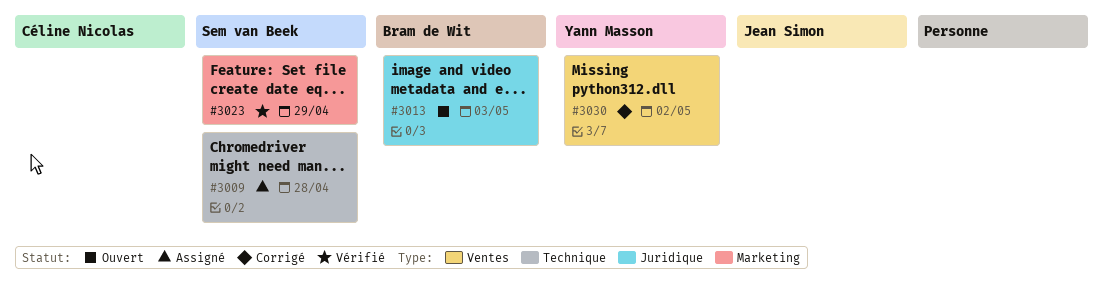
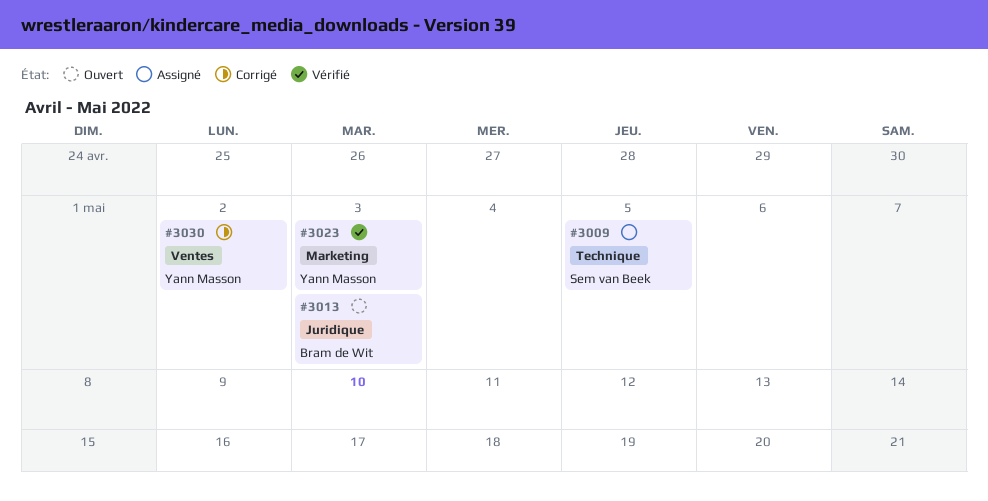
#3009, due: Apr 28 -> May 5
#3023, owner: Sem van Beek -> Yann Masson
#3023, due: Apr 29 -> May 3

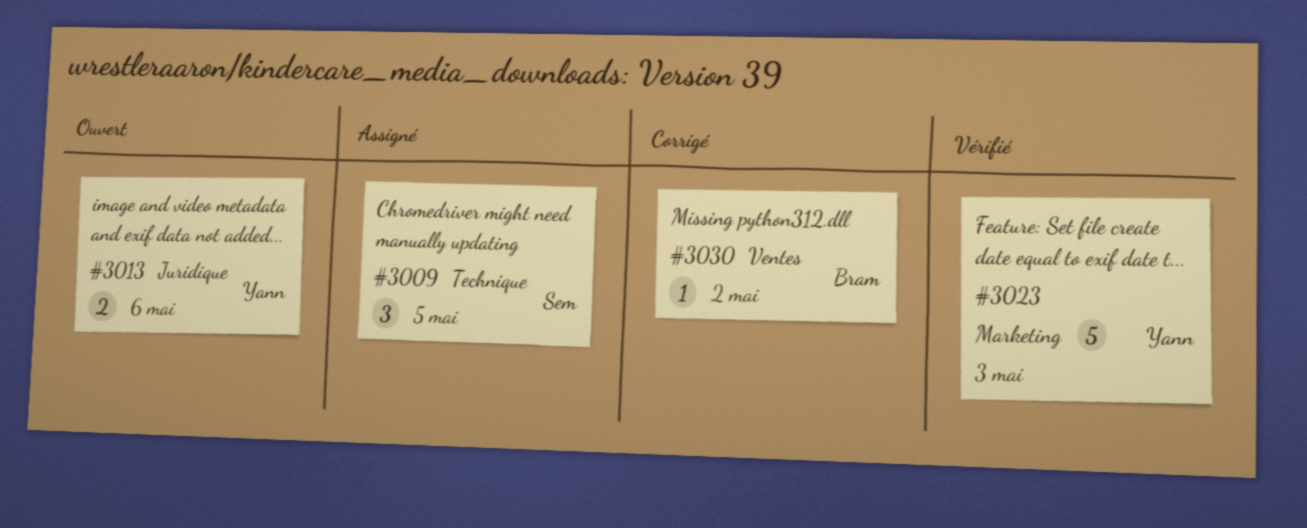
#3013, owner: Bram de Wit -> Yann Masson
#3013, due: May 3 -> May 6
#3030, owner: Yann Masson -> Bram de Wit

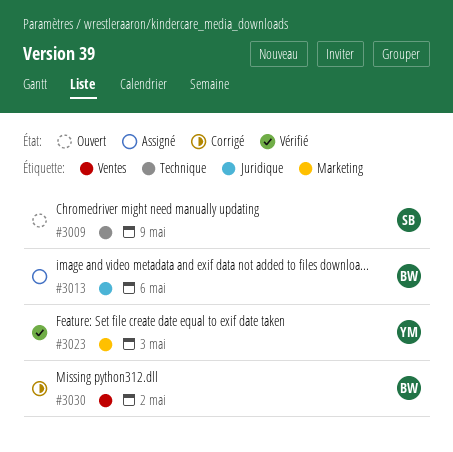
#3009, status: Assigné -> Ouvert
#3009, due: May 5 -> May 9
#3013, status: Ouvert -> Assigné
#3013, owner: Yann -> Bram

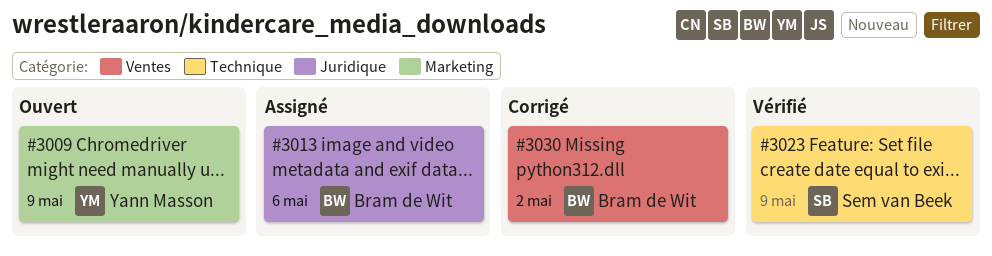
#3009, owner: Sem van Beek -> Yann Masson
#3009, label: Technique -> Marketing
#3023, owner: Yann Masson -> Sem van Beek
#3023, label: Marketing -> Technique
#3023, due: May 3 -> May 9

